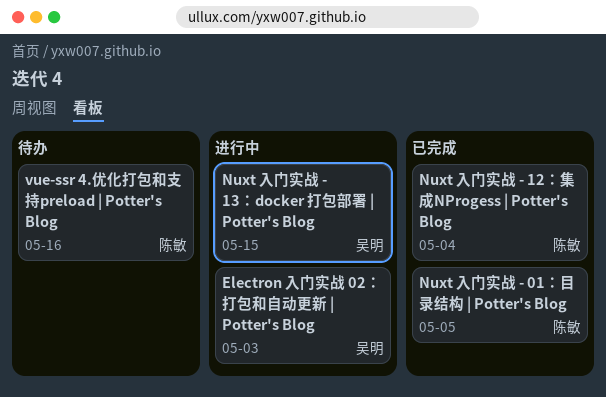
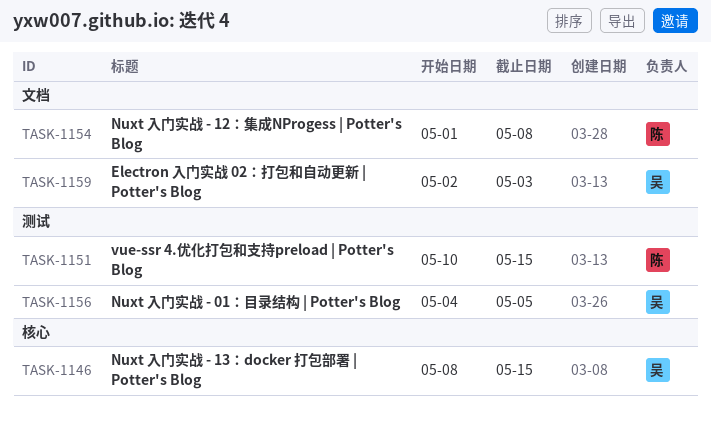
Nuxt 入门实战 - 01：目录结构 | Potter's Blog, owner: 陈敏 -> 吴明
Nuxt 入门实战 - 12：集成NProgess | Potter's Blog, due: May 4 -> May 8
vue-ssr 4.优化打包和支持preload | Potter's Blog, due: May 16 -> May 15

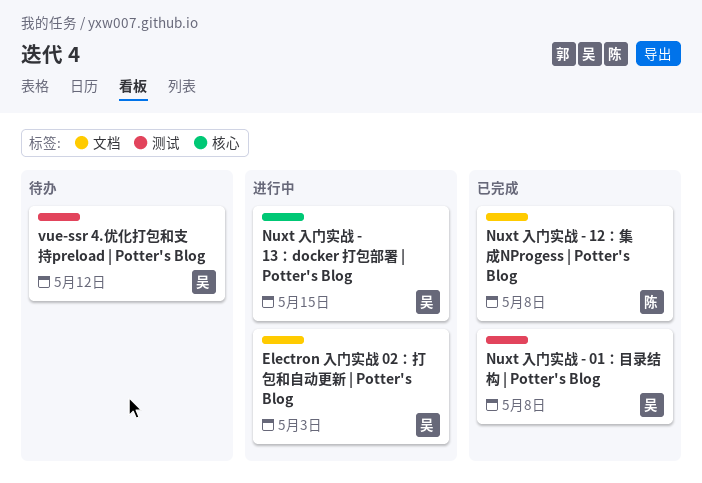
Nuxt 入门实战 - 01：目录结构 | Potter's Blog, due: May 5 -> May 8
vue-ssr 4.优化打包和支持preload | Potter's Blog, owner: 陈 -> 吴
vue-ssr 4.优化打包和支持preload | Potter's Blog, due: May 15 -> May 12

